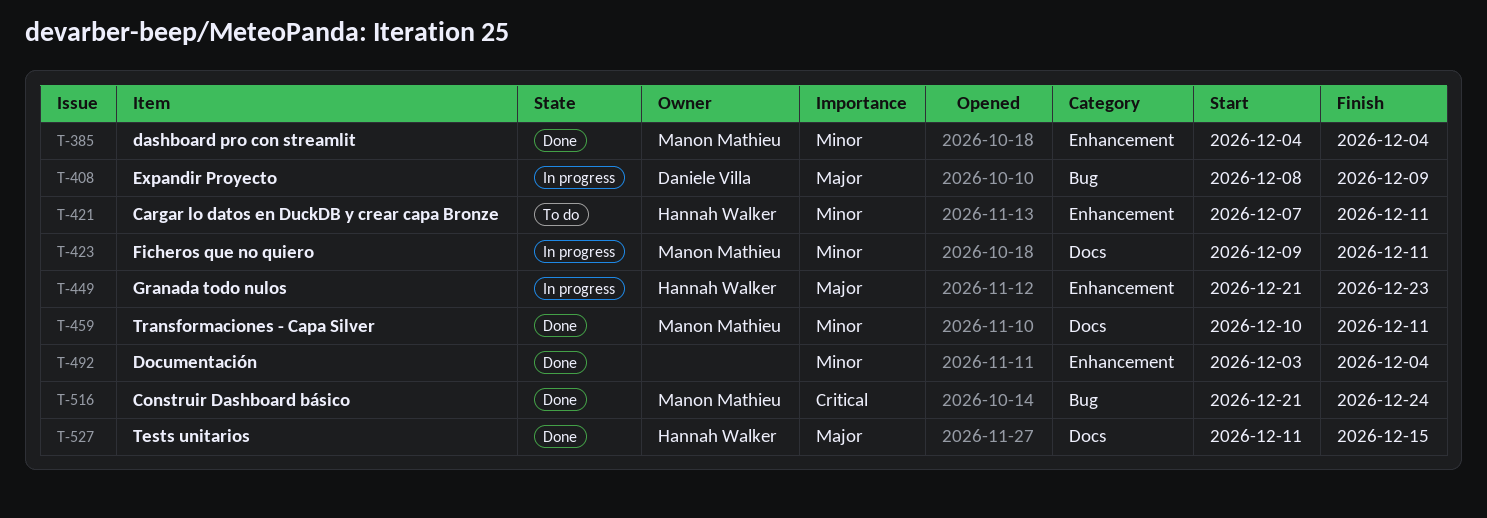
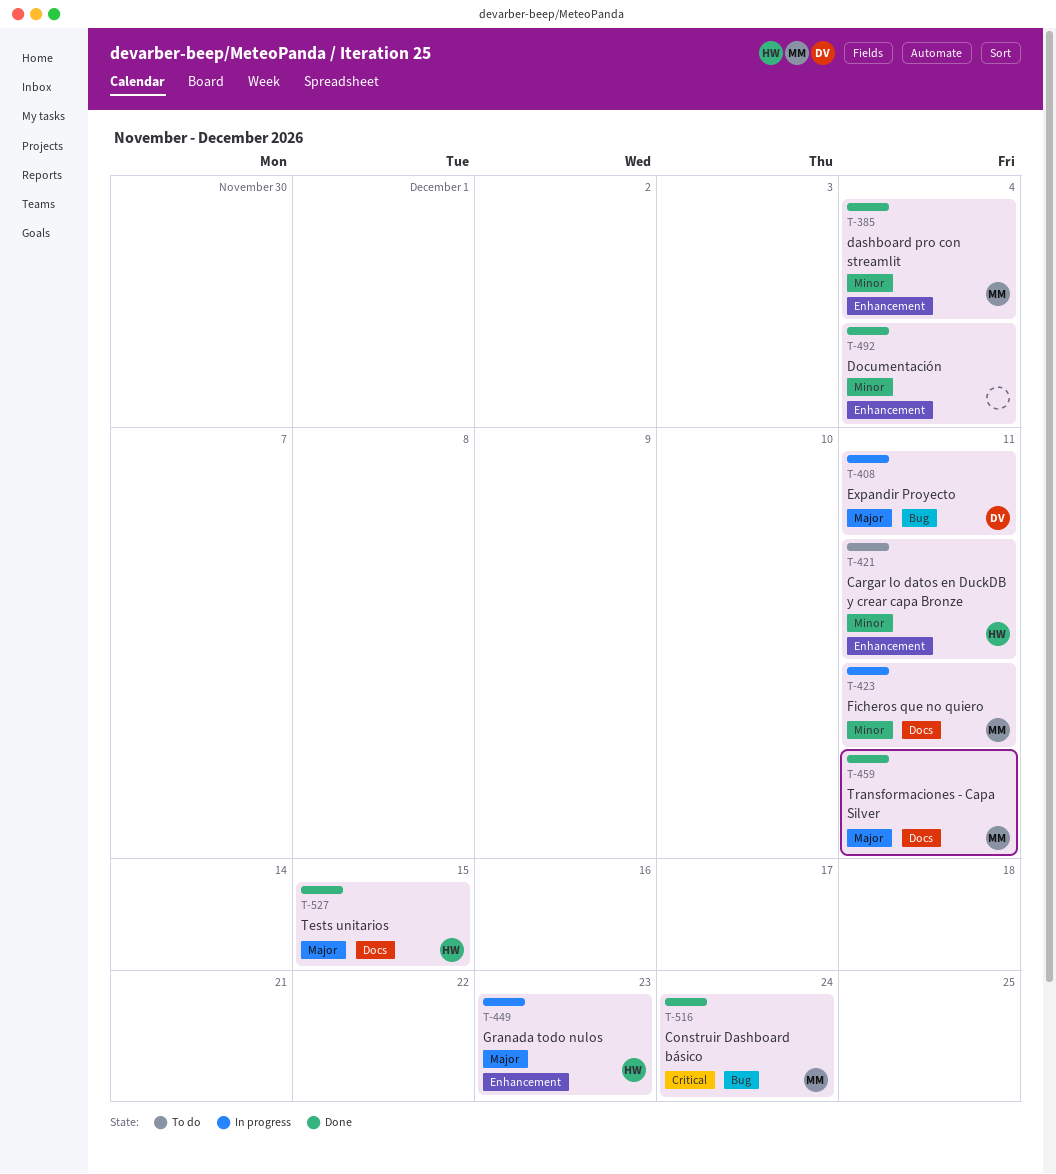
T-408, due: Dec 9 -> Dec 11
T-459, priority: Minor -> Major

